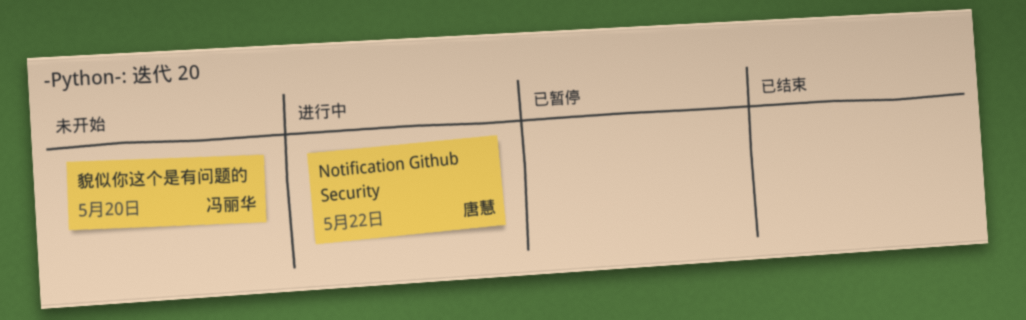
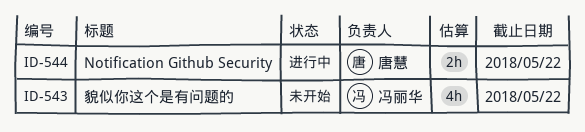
貌似你这个是有问题的, due: May 20 -> May 22

